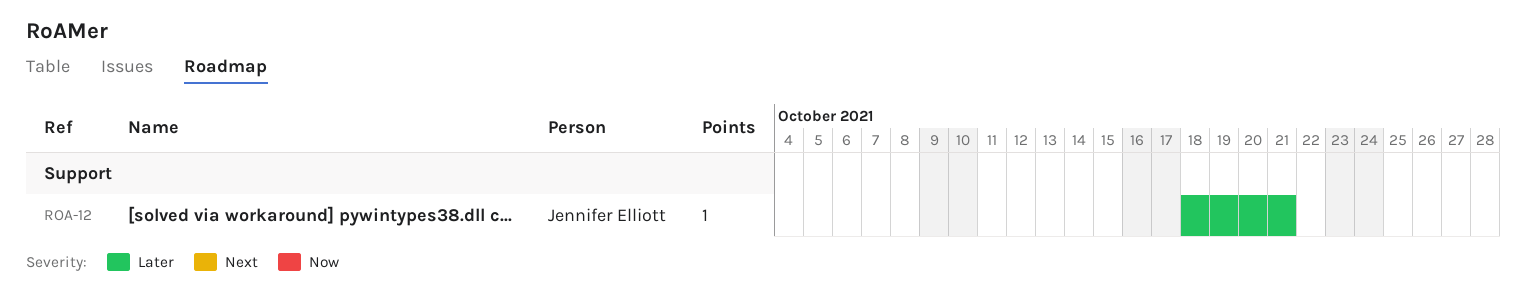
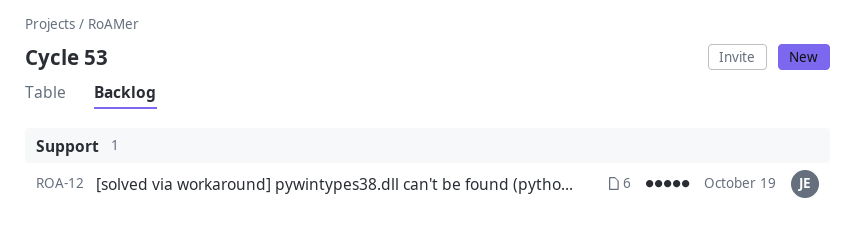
ROA-12, estimate: 1 -> 5
ROA-12, due: Oct 21 -> Oct 19

